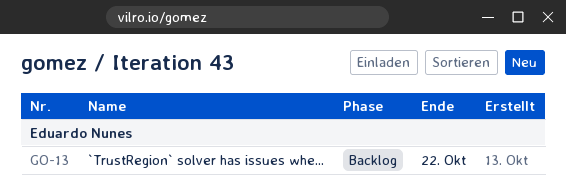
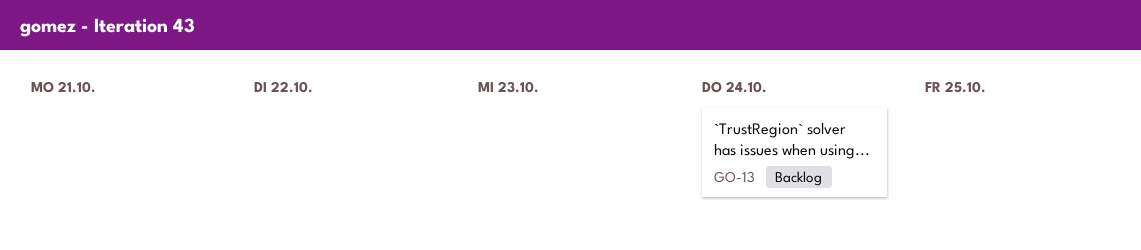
GO-13, due: Oct 22 -> Oct 24

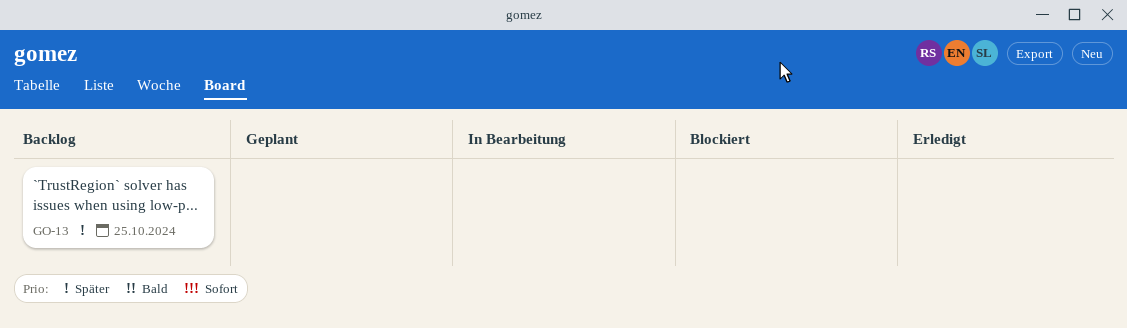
GO-13, due: Oct 24 -> Oct 25

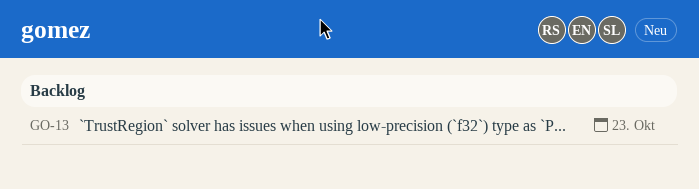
GO-13, due: Oct 25 -> Oct 23

